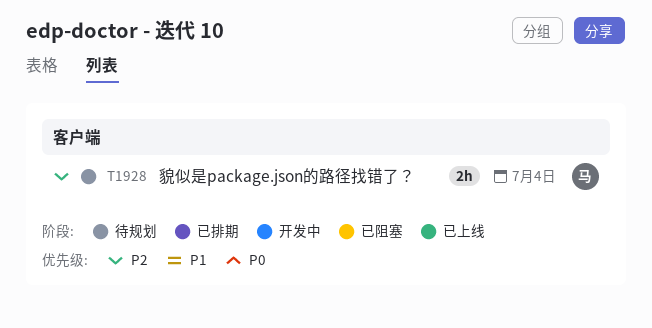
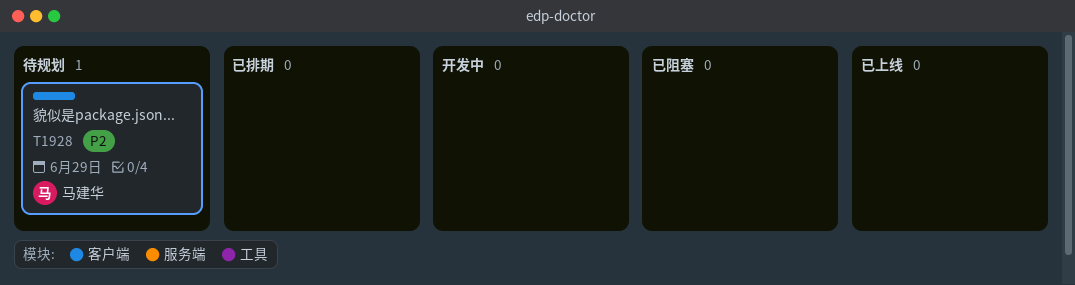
T1928, due: Jul 4 -> Jun 29

